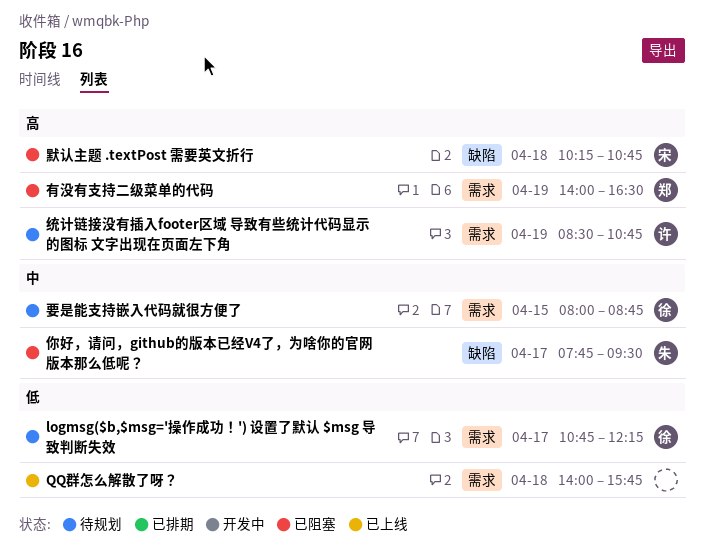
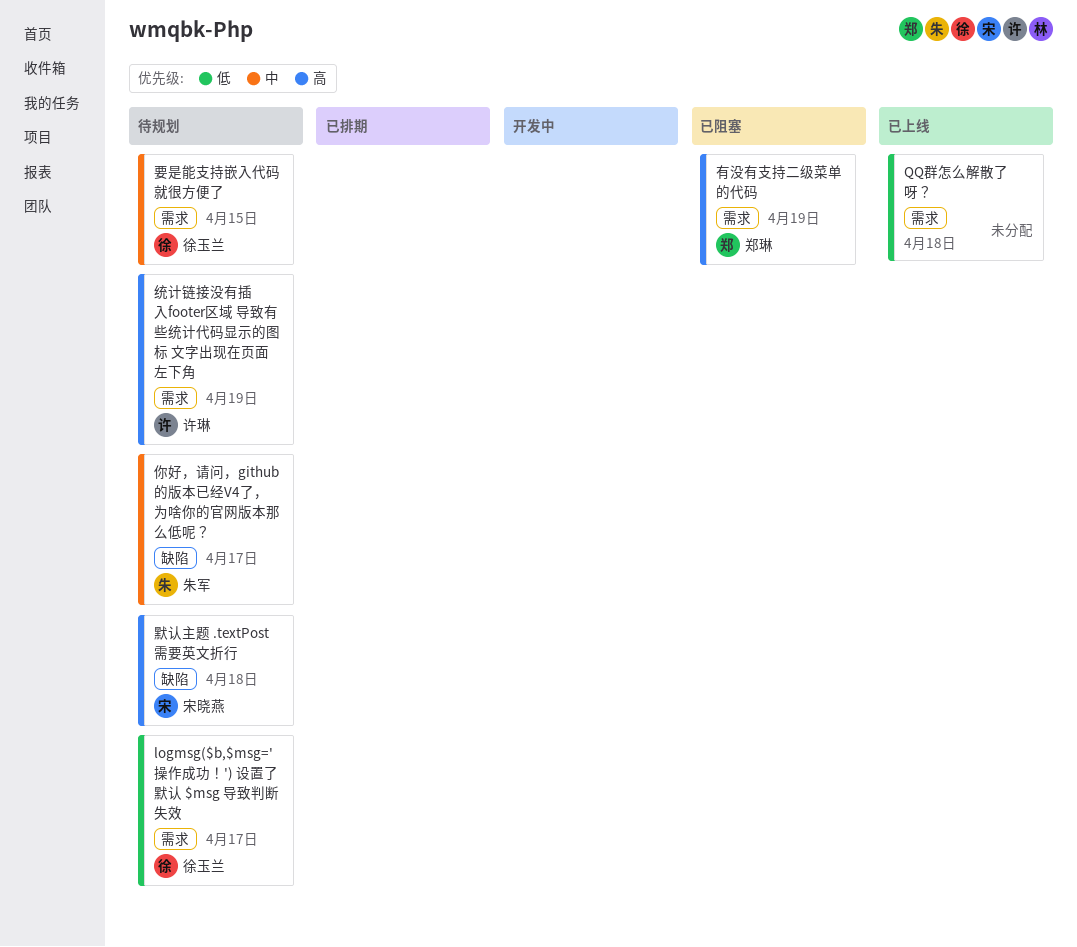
你好，请问，github的版本已经V4了，为啥你的官网版本那么低呢？, status: 已阻塞 -> 待规划
默认主题 .textPost 需要英文折行, status: 已阻塞 -> 待规划

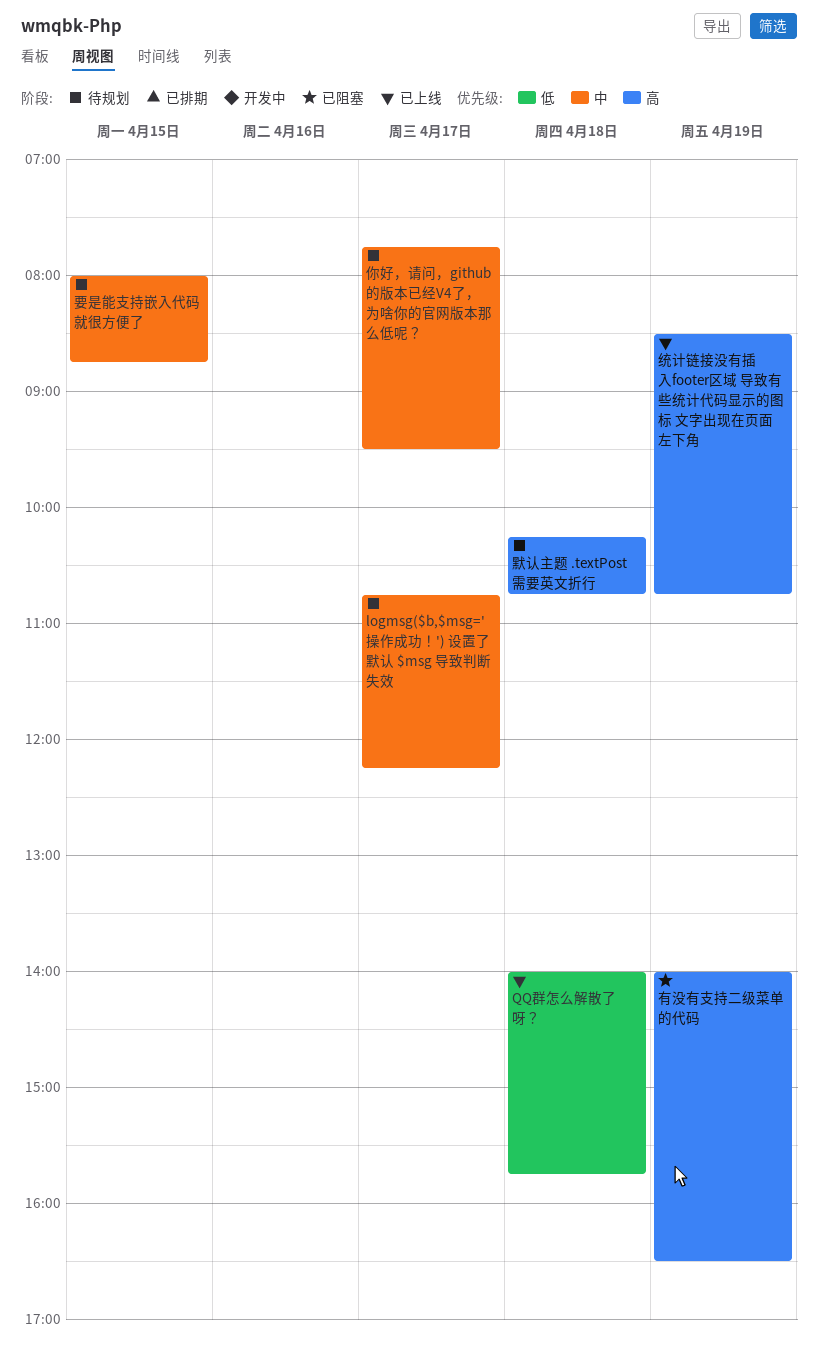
logmsg($b,$msg='操作成功！') 设置了默认 $msg 导致判断失效, priority: 低 -> 中
统计链接没有插入footer区域 导致有些统计代码显示的图标 文字出现在页面左下角, status: 待规划 -> 已上线

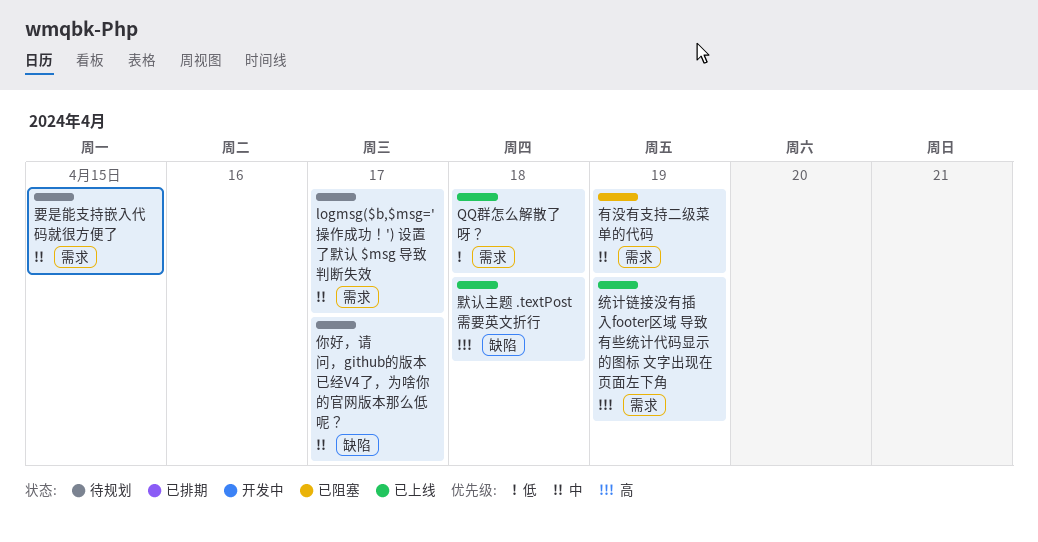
有没有支持二级菜单的代码, priority: 高 -> 中
默认主题 .textPost 需要英文折行, status: 待规划 -> 已上线

